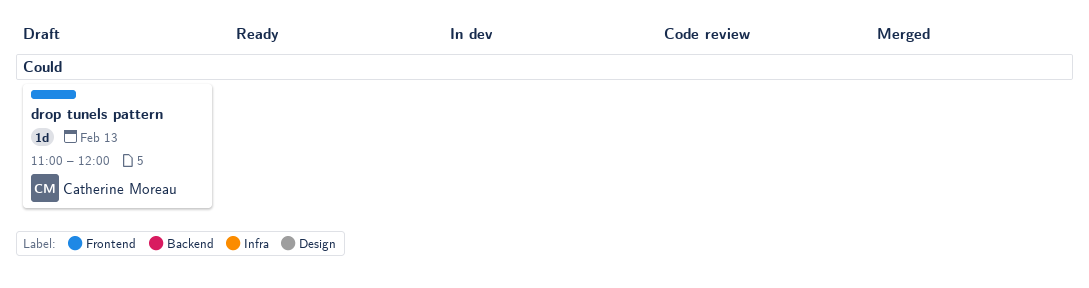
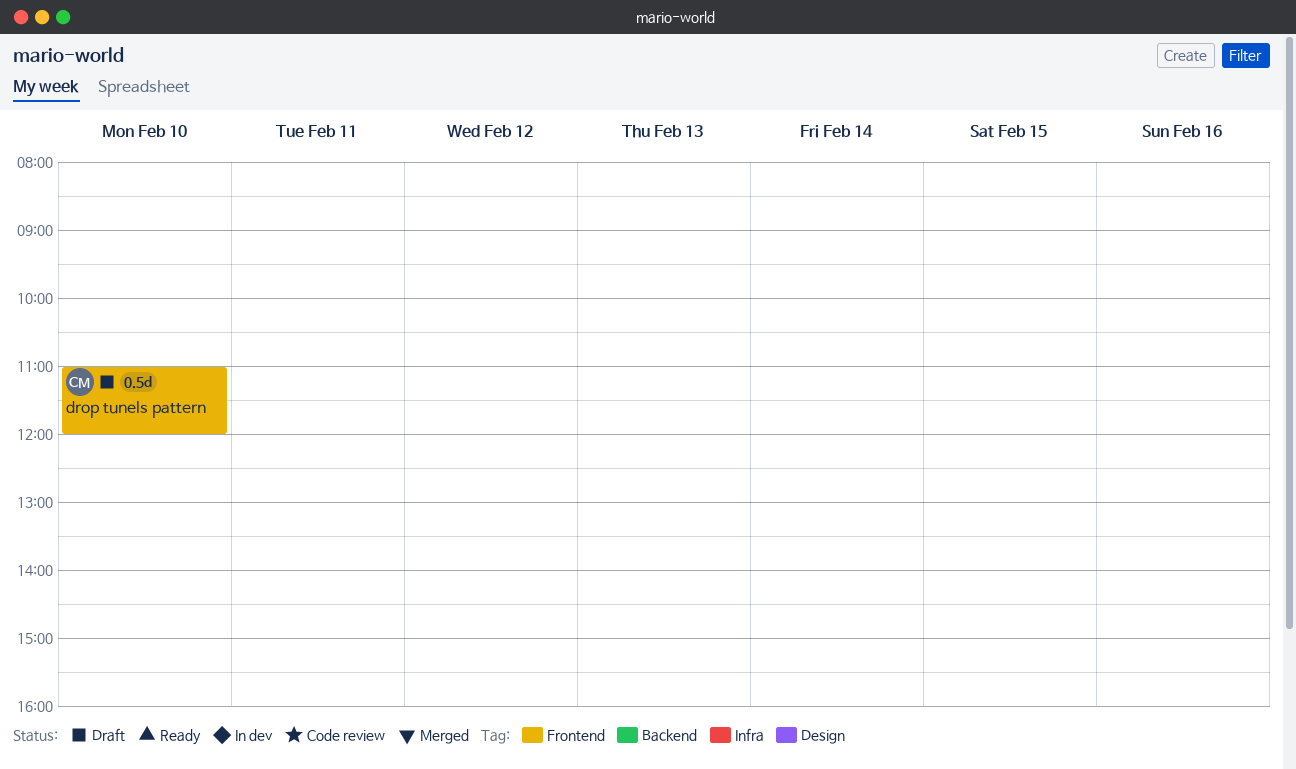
drop tunels pattern, estimate: 1d -> 0.5d
drop tunels pattern, day: Feb 13 -> Feb 10

